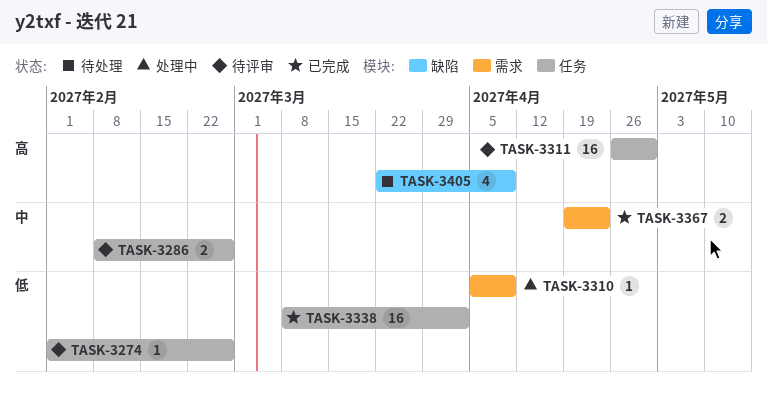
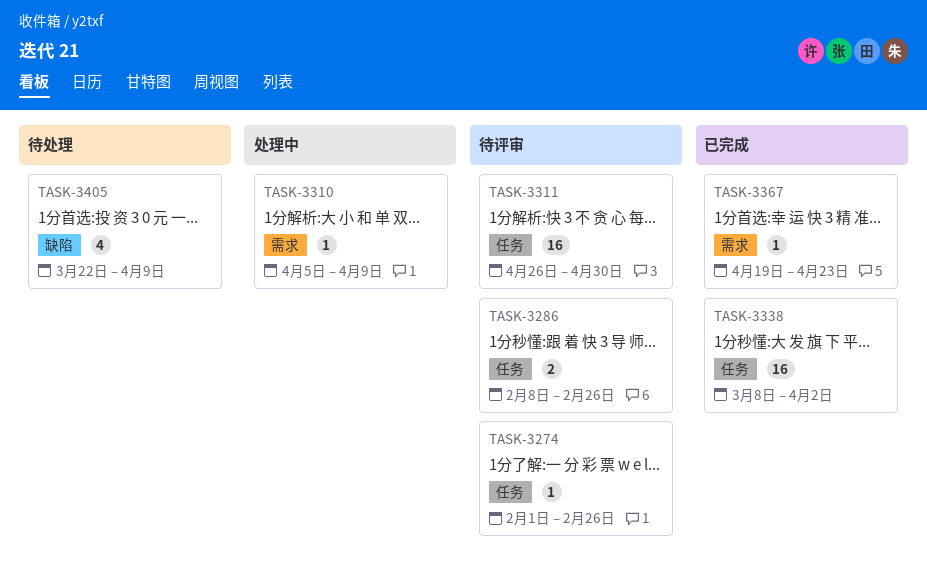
TASK-3367, estimate: 2 -> 1

